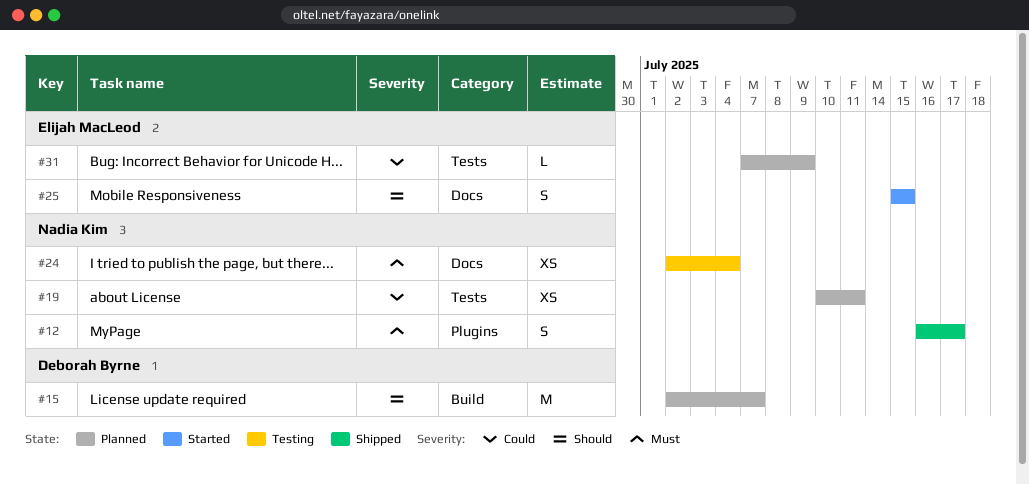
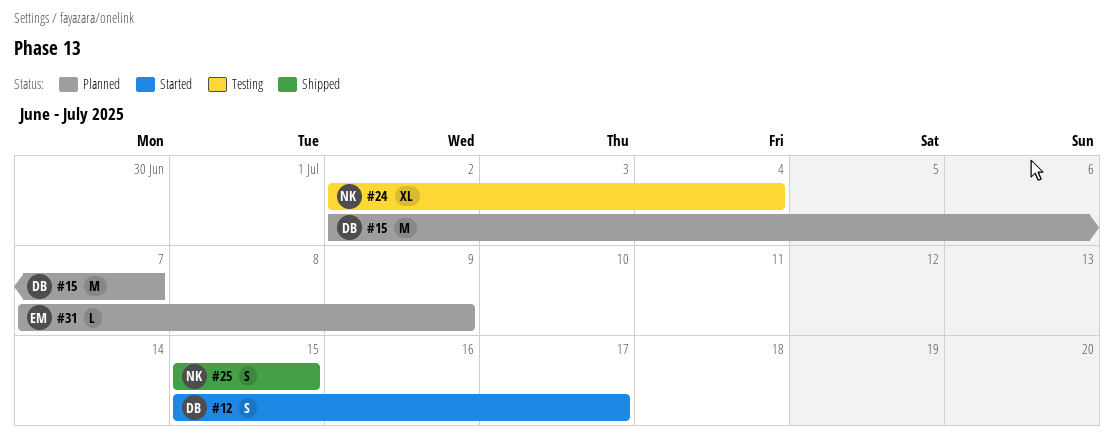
#12, status: Shipped -> Started
#12, owner: Nadia Kim -> Deborah Byrne
#12, start: Jul 16 -> Jul 15
#19: present -> none
#24, estimate: XS -> XL
#25, status: Started -> Shipped
#25, owner: Elijah MacLeod -> Nadia Kim

